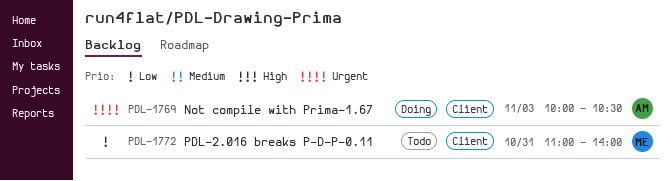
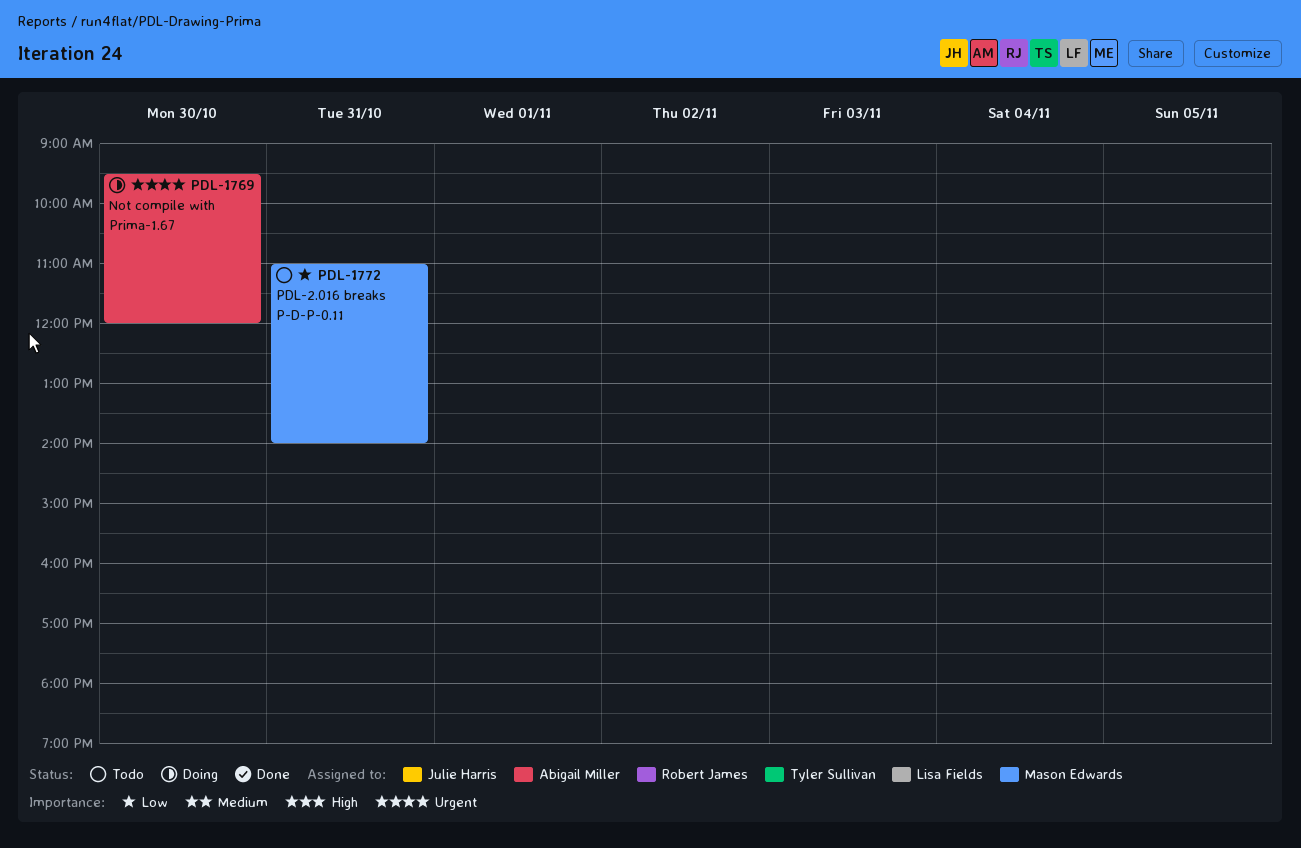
PDL-1769, day: Nov 3 -> Oct 30
PDL-1769, begins: 10:00 -> 09:30
PDL-1769, ends: 10:30 -> 12:00

